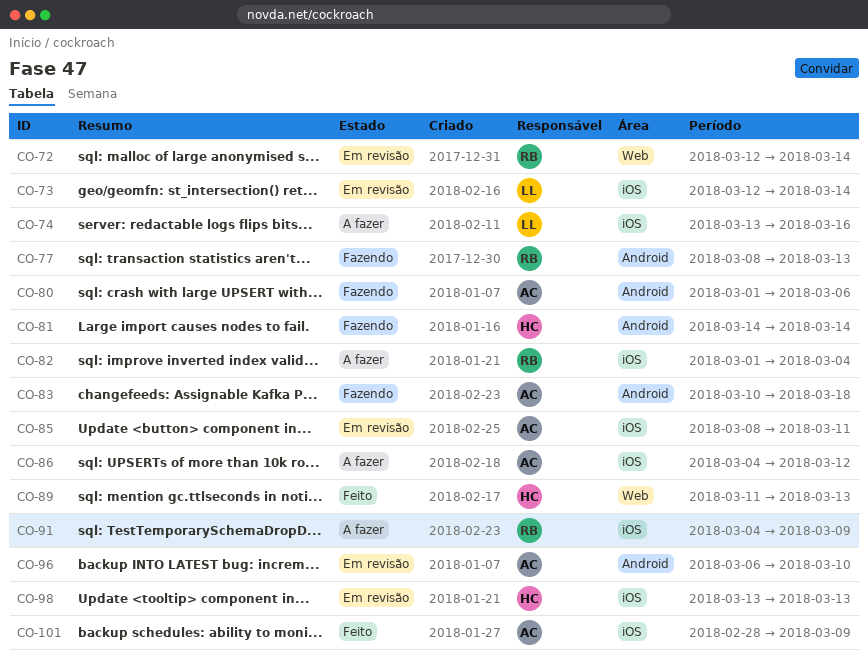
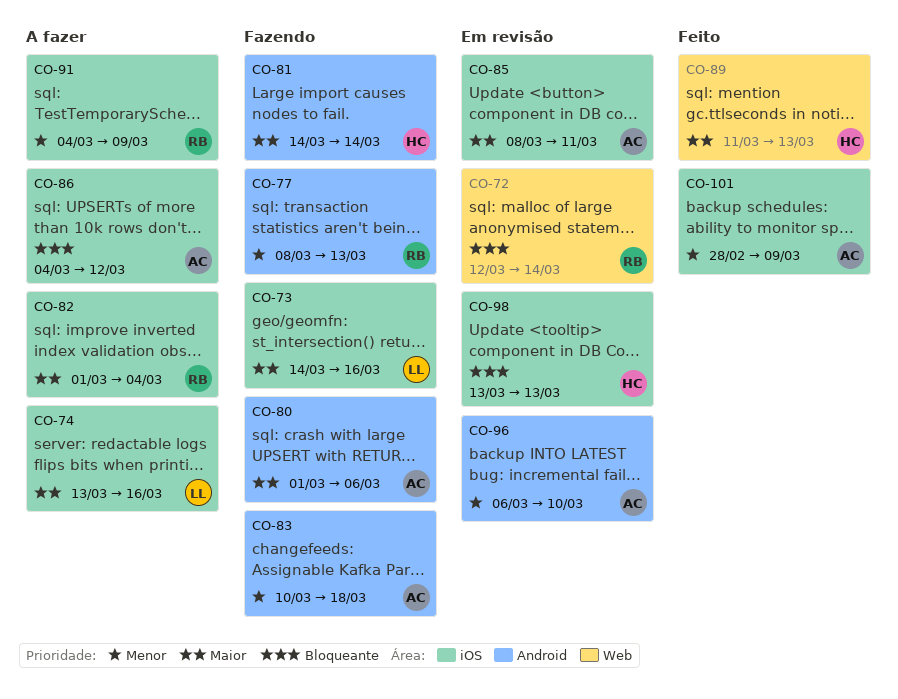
CO-73, status: Em revisão -> Fazendo
CO-73, start: Mar 12 -> Mar 14
CO-73, due: Mar 14 -> Mar 16

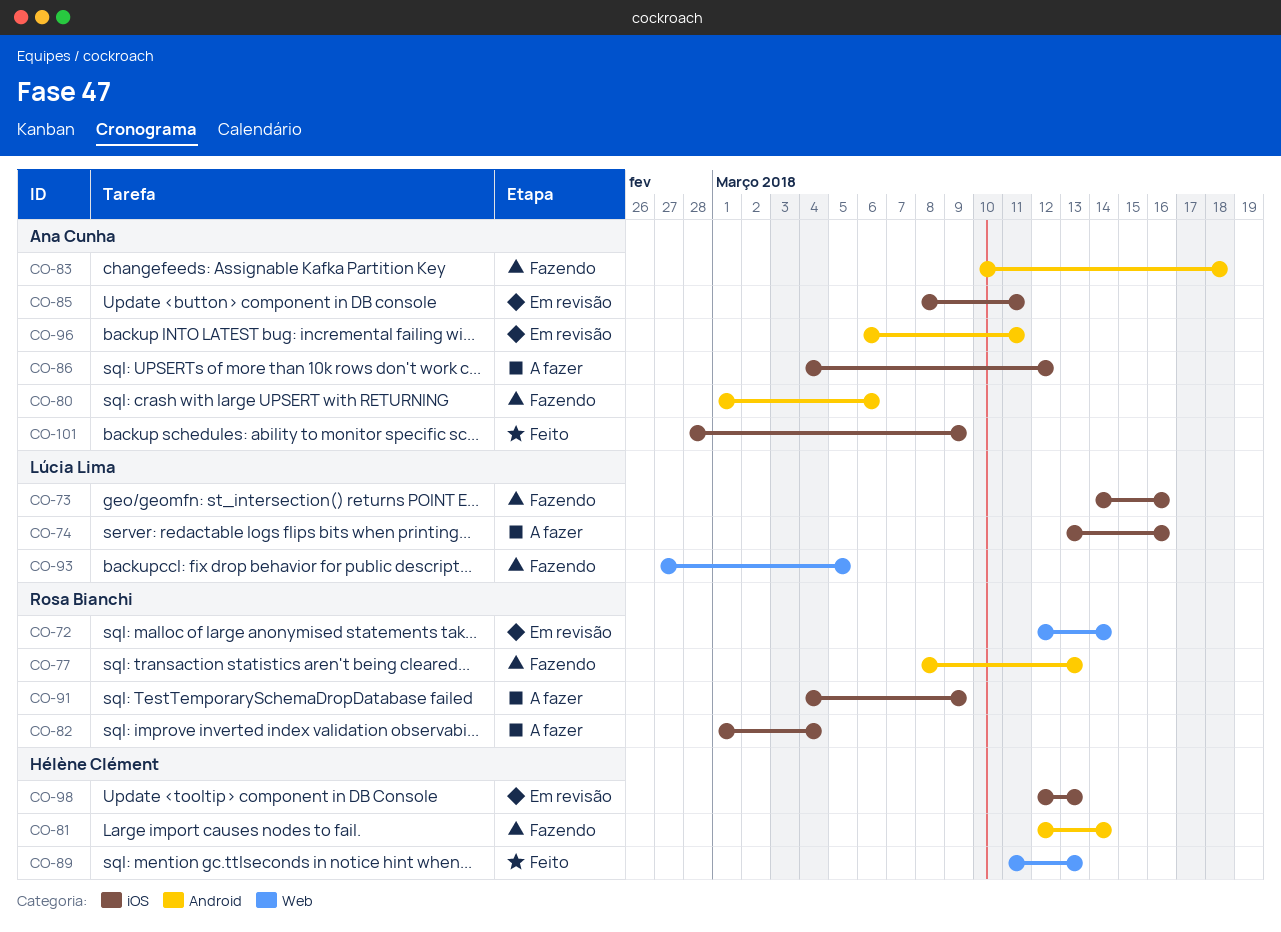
CO-81, start: Mar 14 -> Mar 12
CO-93: none -> present
CO-96, due: Mar 10 -> Mar 11
CO-98, start: Mar 13 -> Mar 12

